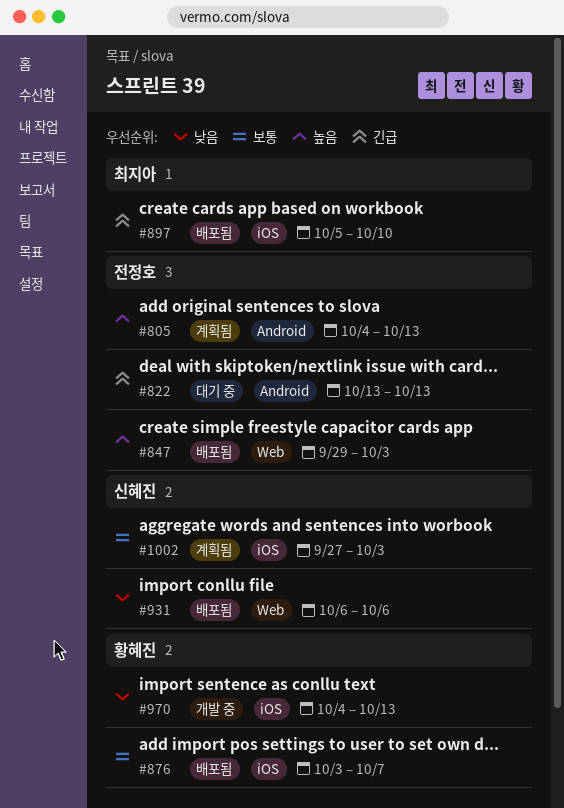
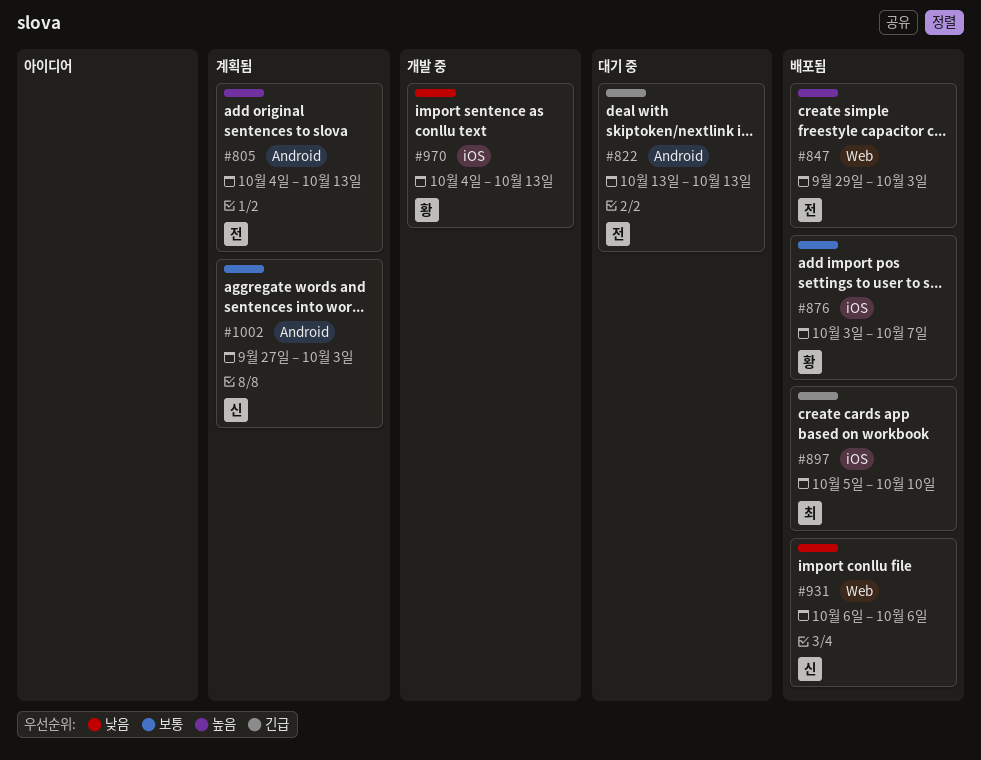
#1002, label: iOS -> Android

